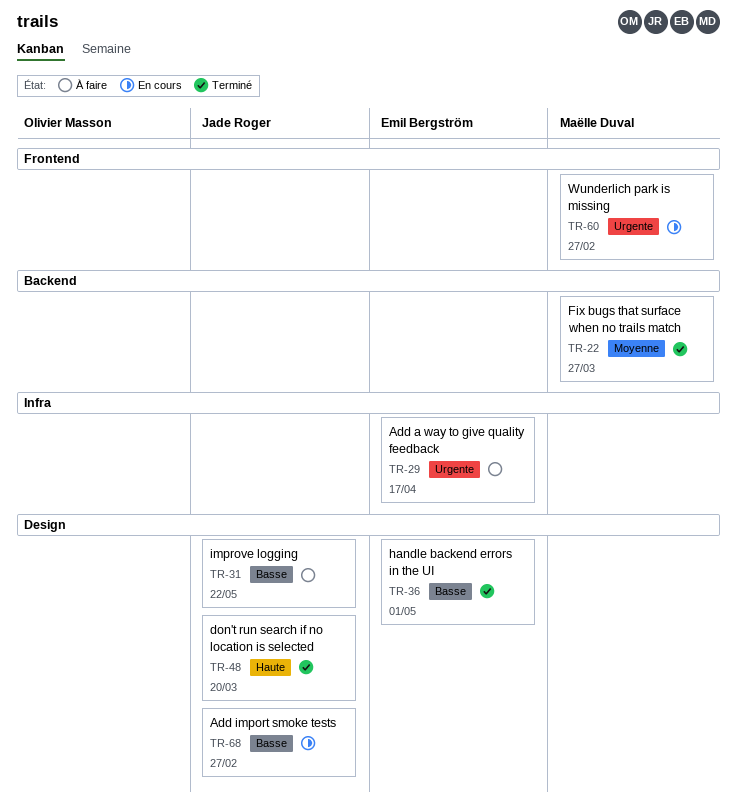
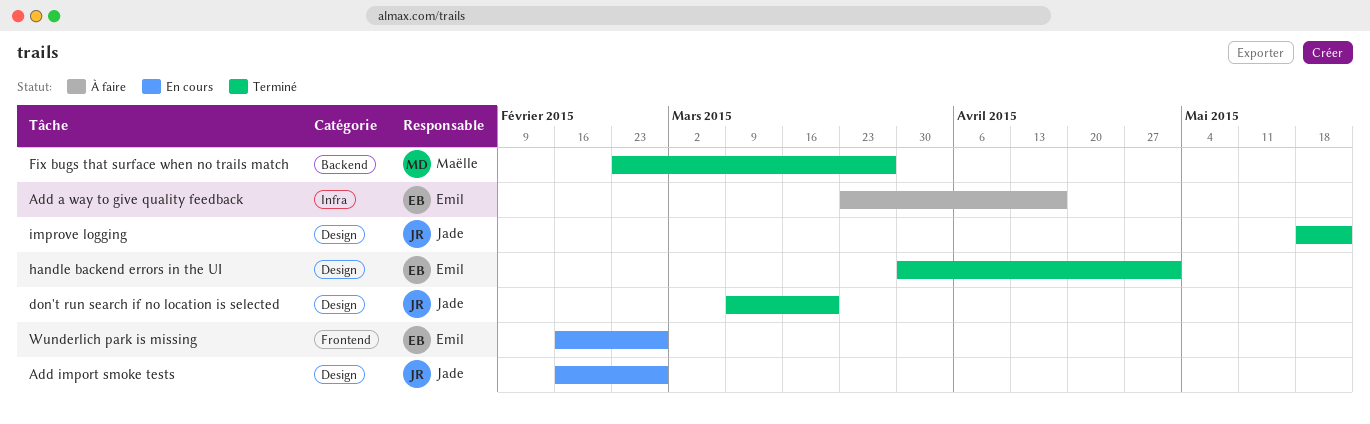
improve logging, status: À faire -> Terminé
Wunderlich park is missing, owner: Maëlle Duval -> Emil Bergström

